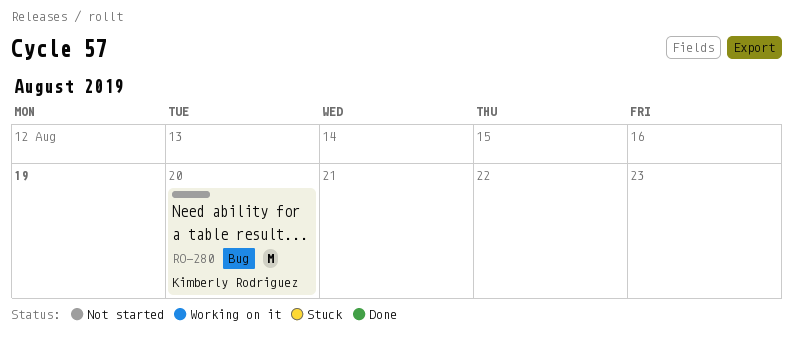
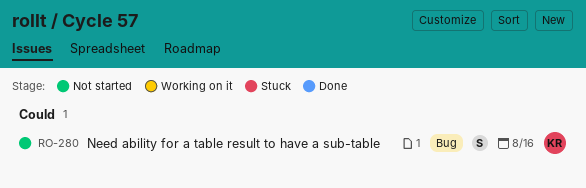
RO-280, estimate: M -> S
RO-280, due: Aug 20 -> Aug 16

